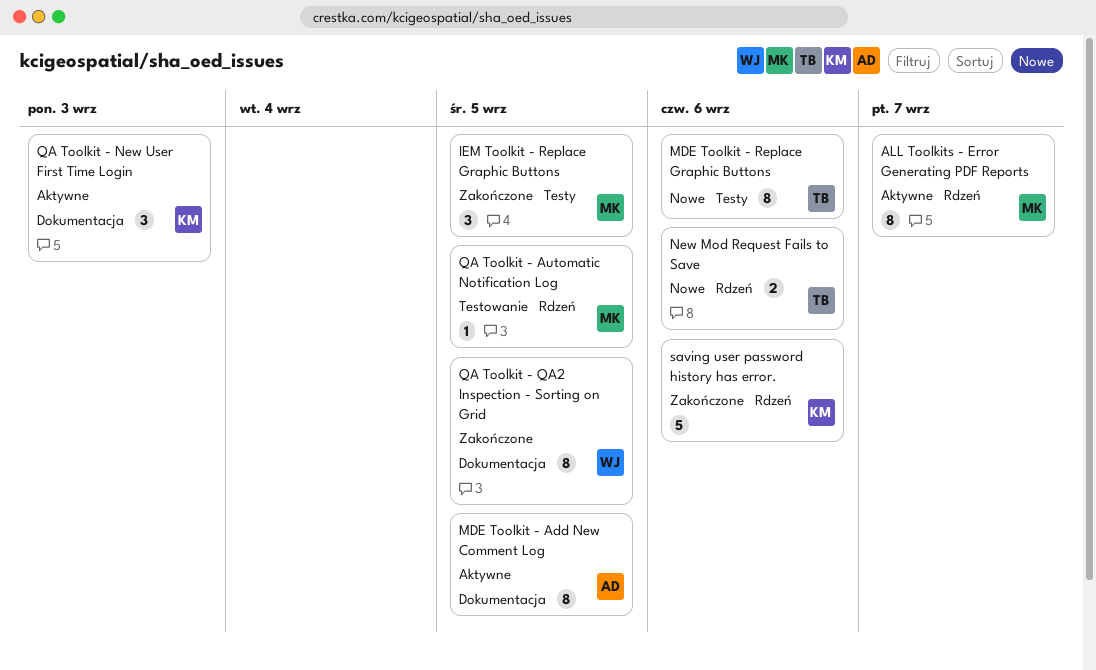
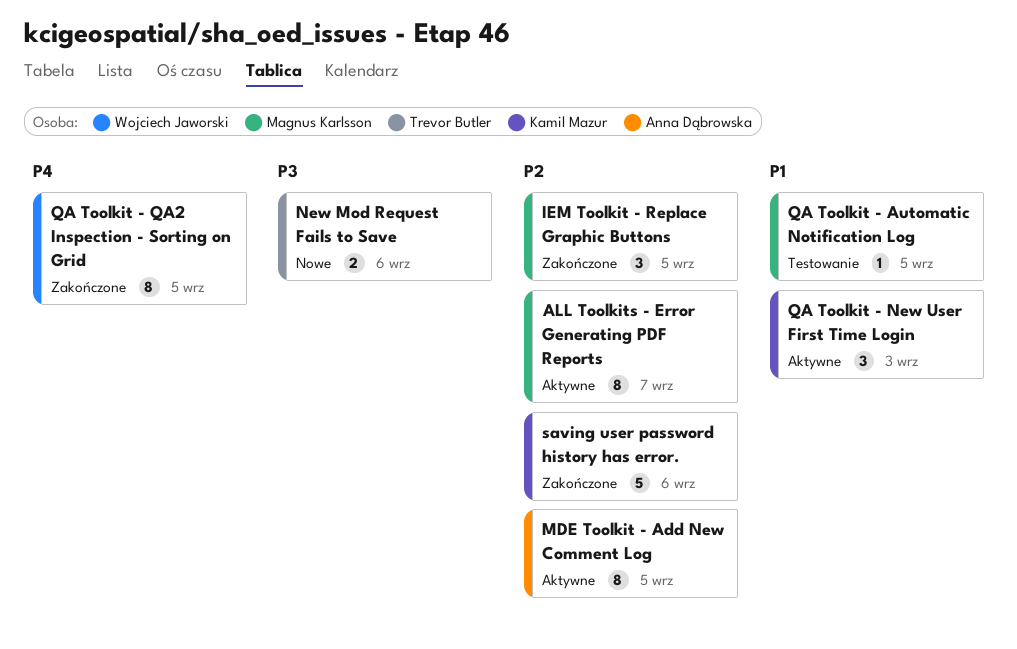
MDE Toolkit - Replace Graphic Buttons: present -> none

